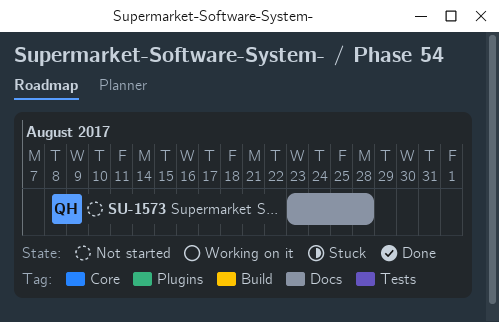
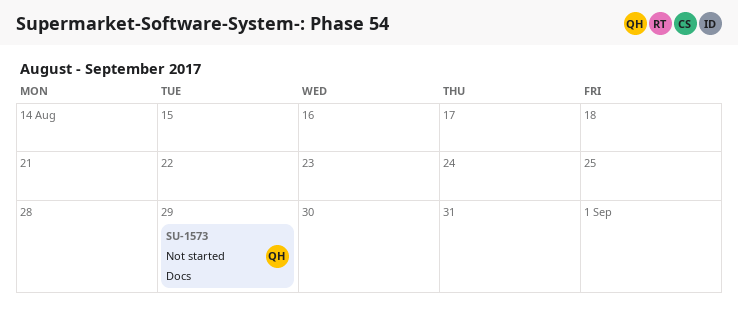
SU-1573, due: Aug 28 -> Aug 29

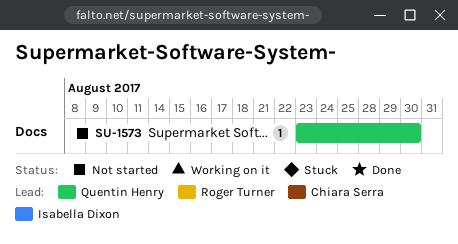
SU-1573, due: Aug 29 -> Aug 30

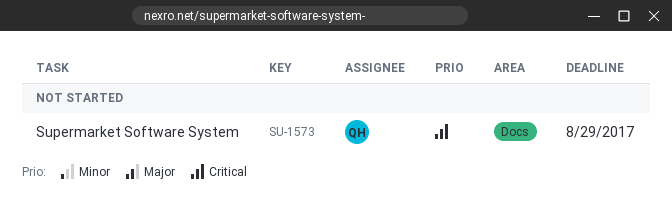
SU-1573, due: Aug 30 -> Aug 29

